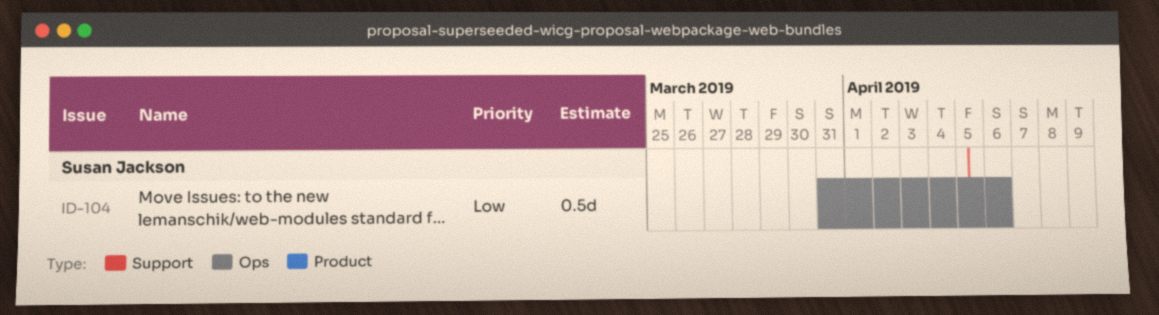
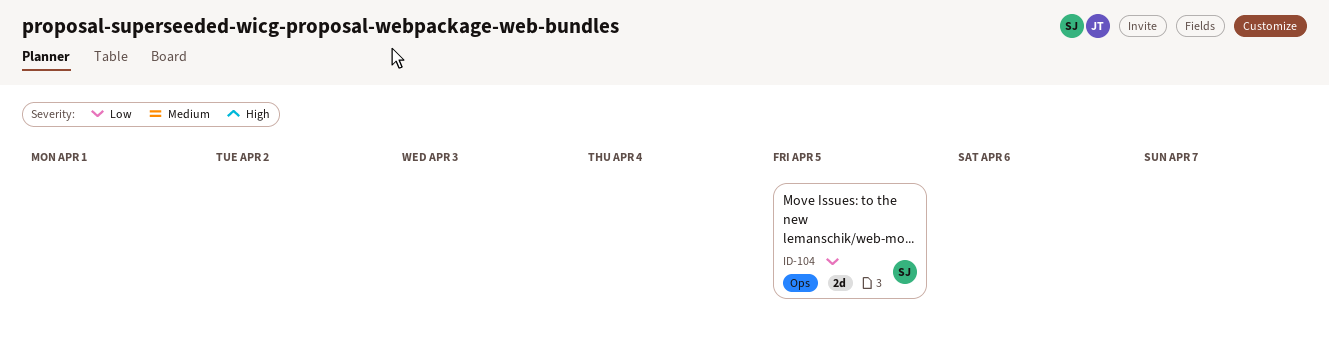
ID-104, estimate: 0.5d -> 2d
ID-104, due: Apr 6 -> Apr 5

